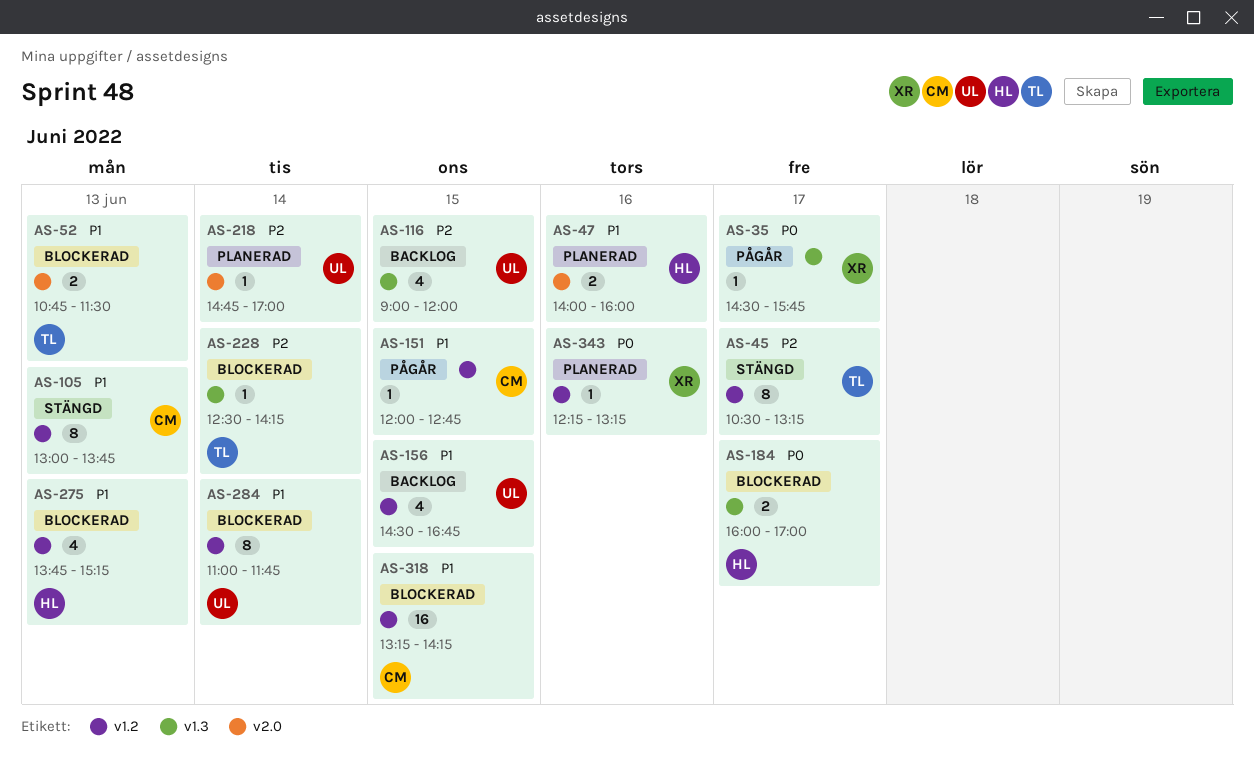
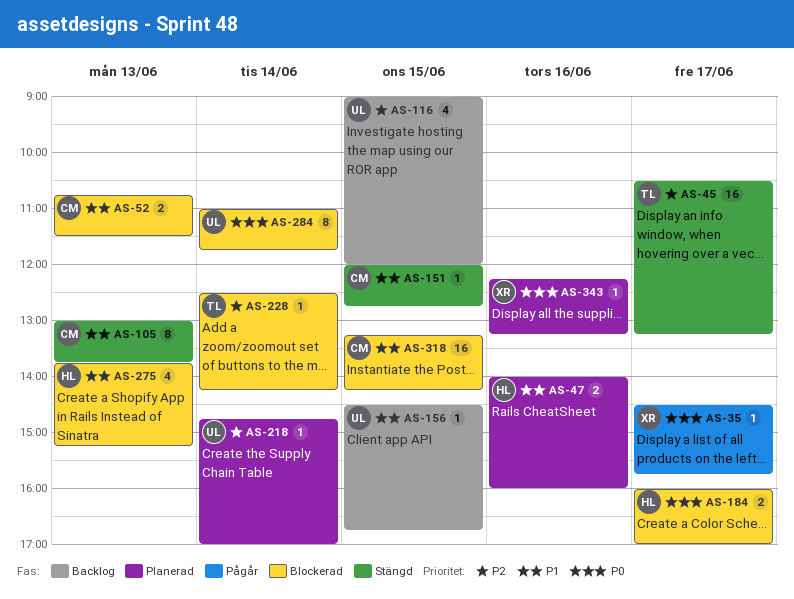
AS-45, estimate: 8 -> 16
AS-52, owner: TL -> CM
AS-151, status: Pågår -> Stängd
AS-156, estimate: 4 -> 1
AS-284, priority: P1 -> P0

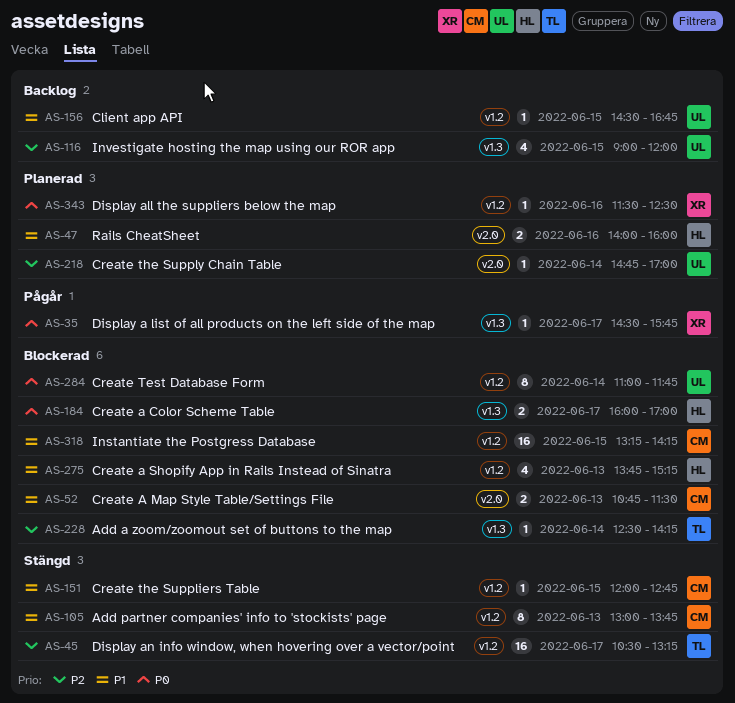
AS-343, begins: 12:15 -> 11:30
AS-343, ends: 13:15 -> 12:30

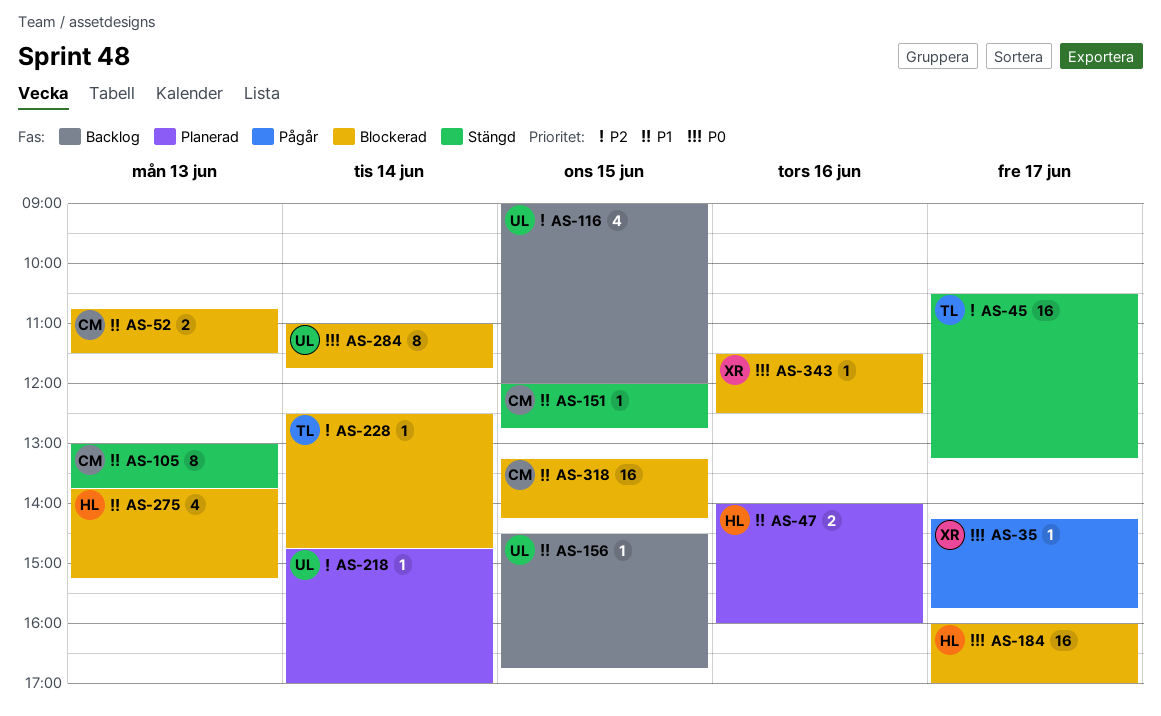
AS-35, begins: 14:30 -> 14:15
AS-184, estimate: 2 -> 16
AS-228, ends: 14:15 -> 14:45
AS-343, status: Planerad -> Blockerad

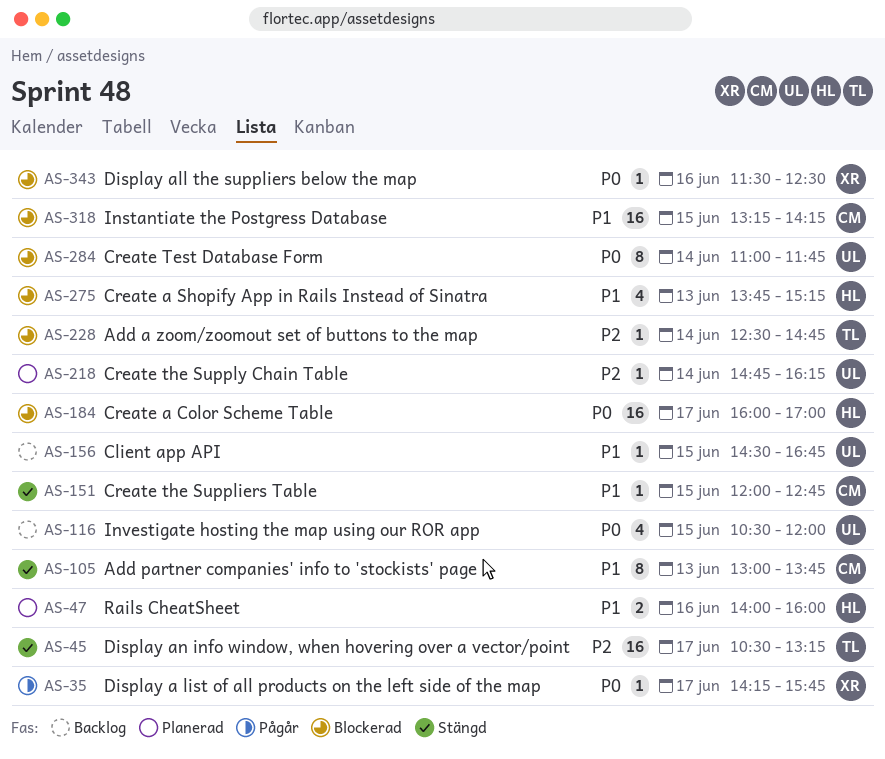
AS-52: present -> none
AS-116, priority: P2 -> P0
AS-116, begins: 09:00 -> 10:30
AS-218, ends: 17:00 -> 16:15

